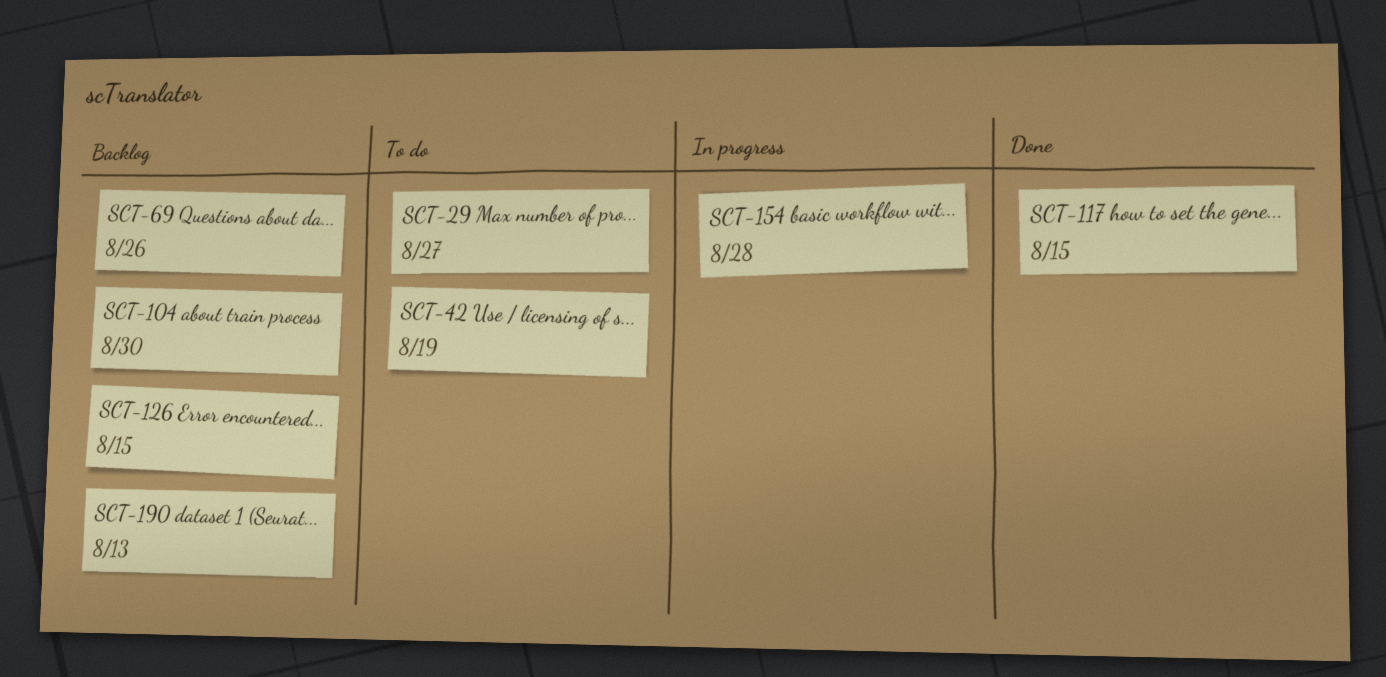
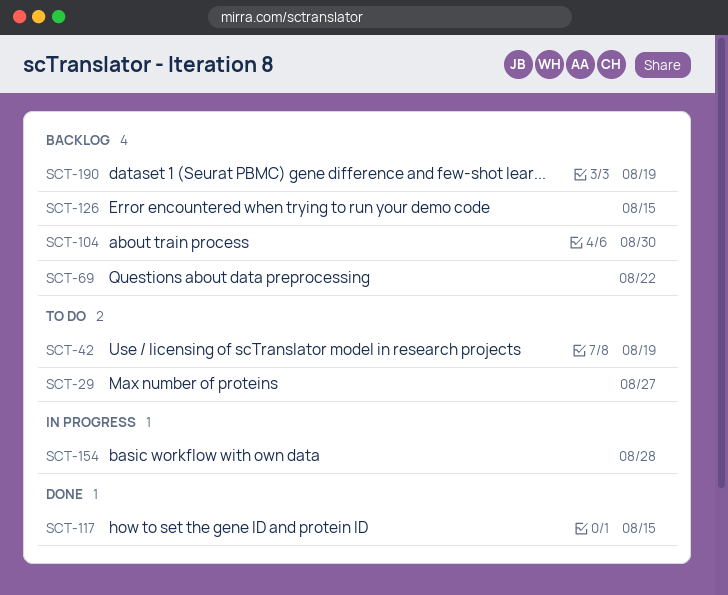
SCT-69, due: Aug 26 -> Aug 22
SCT-190, due: Aug 13 -> Aug 19

